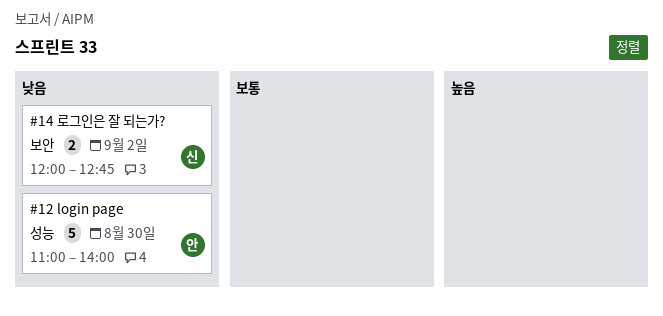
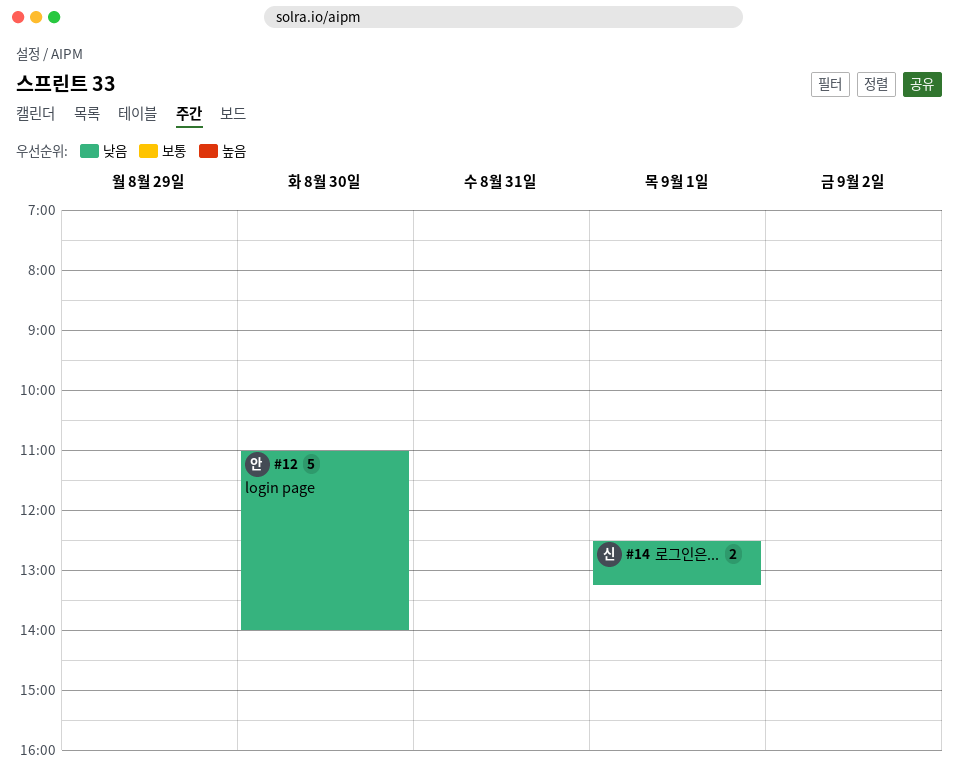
#14, day: Sep 2 -> Sep 1
#14, begins: 12:00 -> 12:30
#14, ends: 12:45 -> 13:15

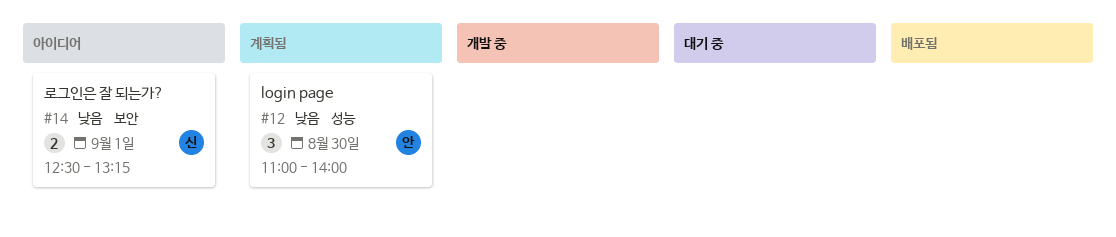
#12, estimate: 5 -> 3

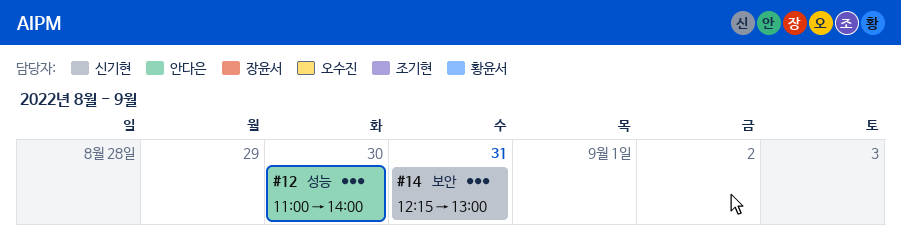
#14, estimate: 2 -> 3
#14, day: Sep 1 -> Aug 31
#14, begins: 12:30 -> 12:15
#14, ends: 13:15 -> 13:00

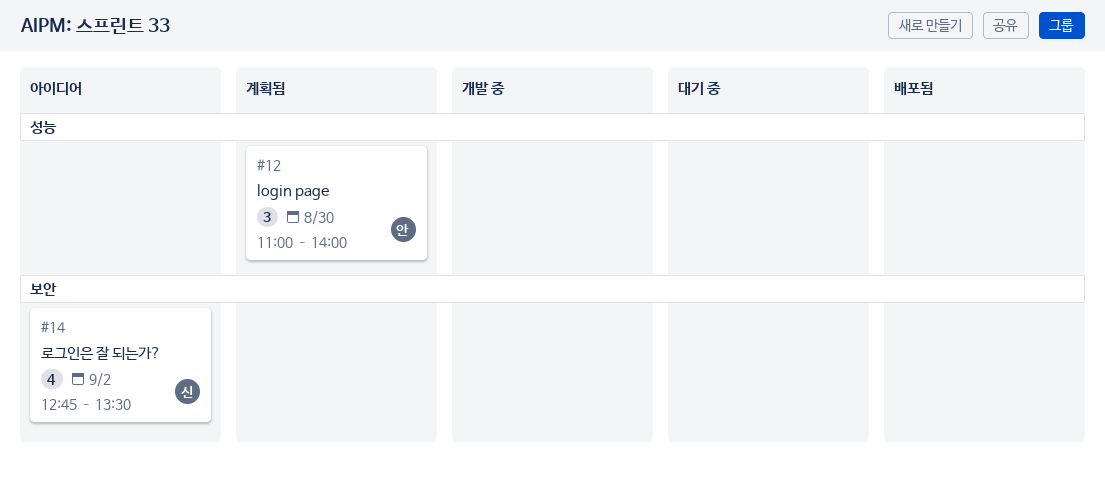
#14, estimate: 3 -> 4
#14, day: Aug 31 -> Sep 2
#14, begins: 12:15 -> 12:45
#14, ends: 13:00 -> 13:30

